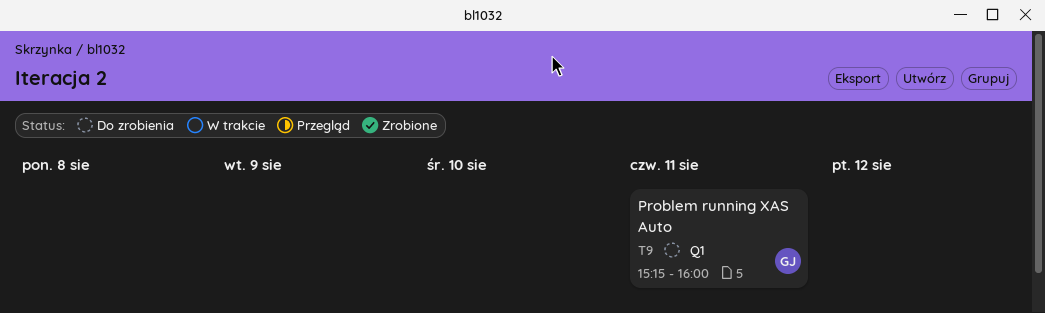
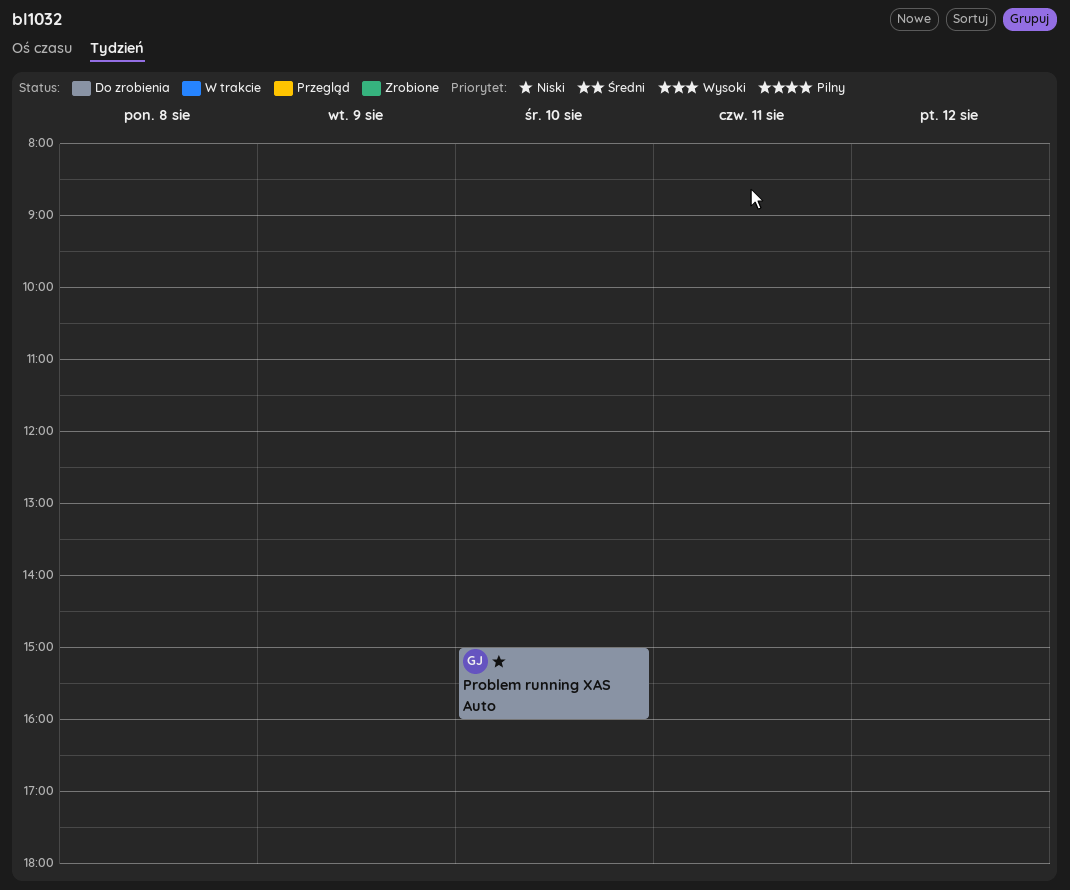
Problem running XAS Auto, day: Aug 11 -> Aug 10
Problem running XAS Auto, begins: 15:15 -> 15:00

